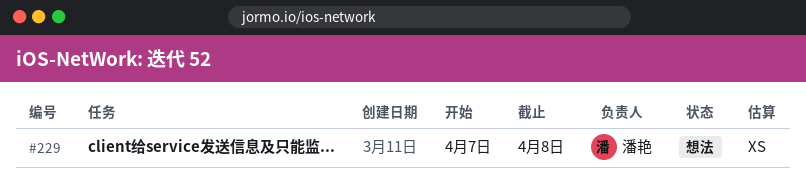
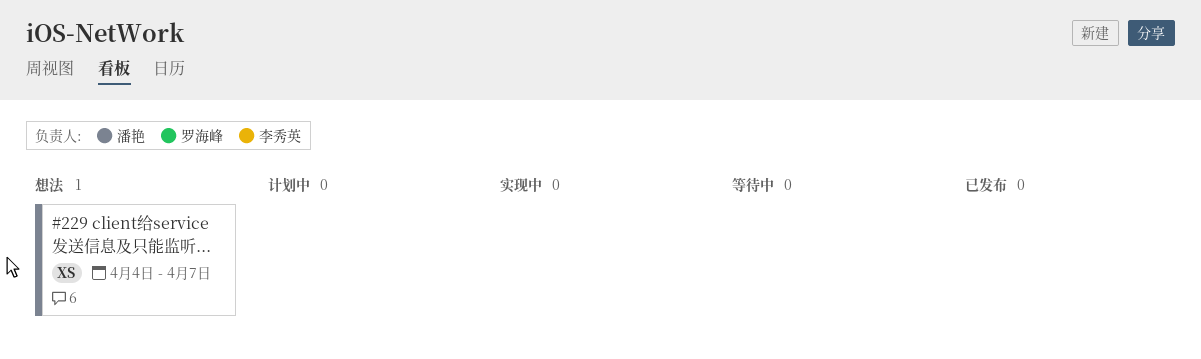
#229, start: Apr 7 -> Apr 4
#229, due: Apr 8 -> Apr 7

